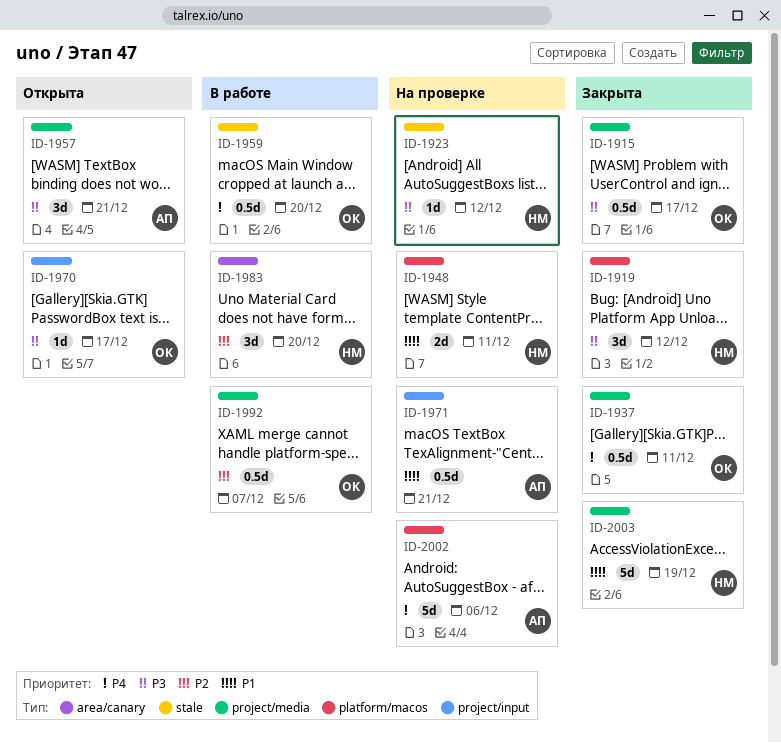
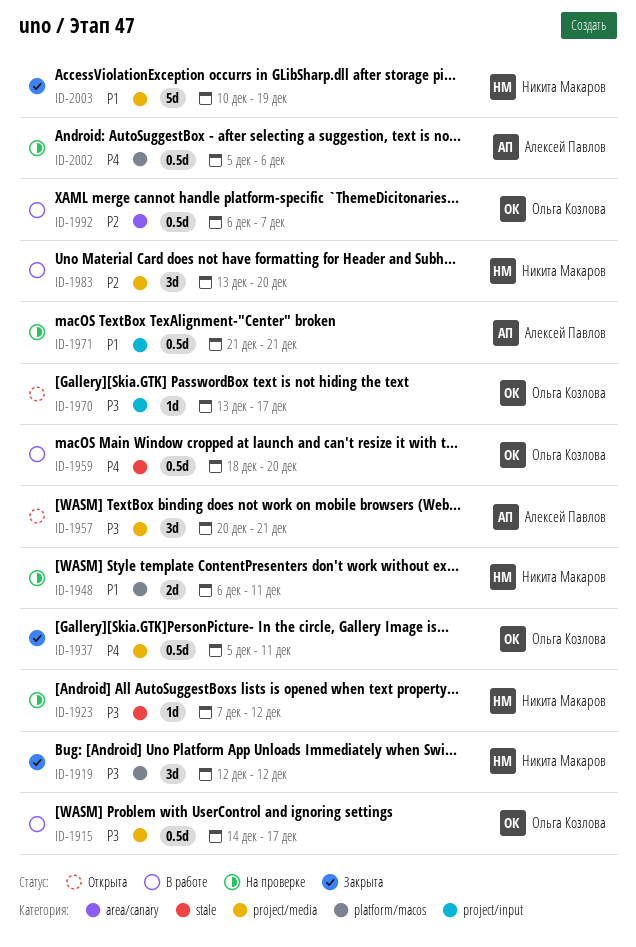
ID-1915, status: Закрыта -> В работе
ID-1983, label: area/canary -> project/media
ID-1992, label: project/media -> area/canary
ID-2002, estimate: 5d -> 0.5d

